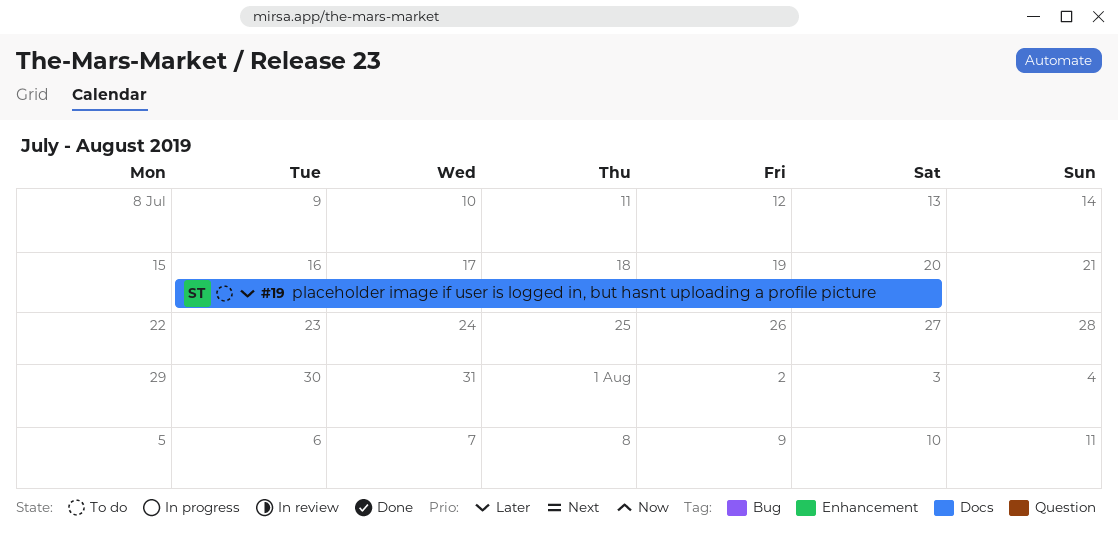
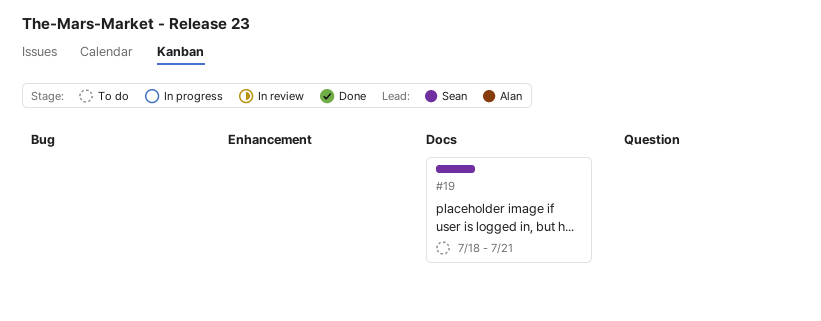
#19, start: Jul 16 -> Jul 18
#19, due: Jul 20 -> Jul 21

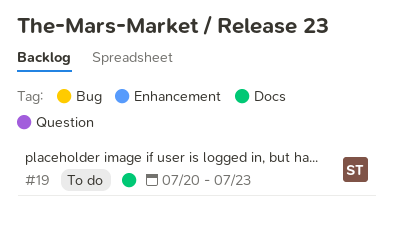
#19, start: Jul 18 -> Jul 20
#19, due: Jul 21 -> Jul 23

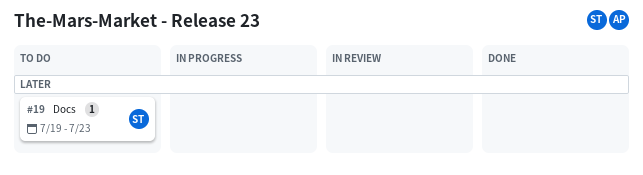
#19, start: Jul 20 -> Jul 19

